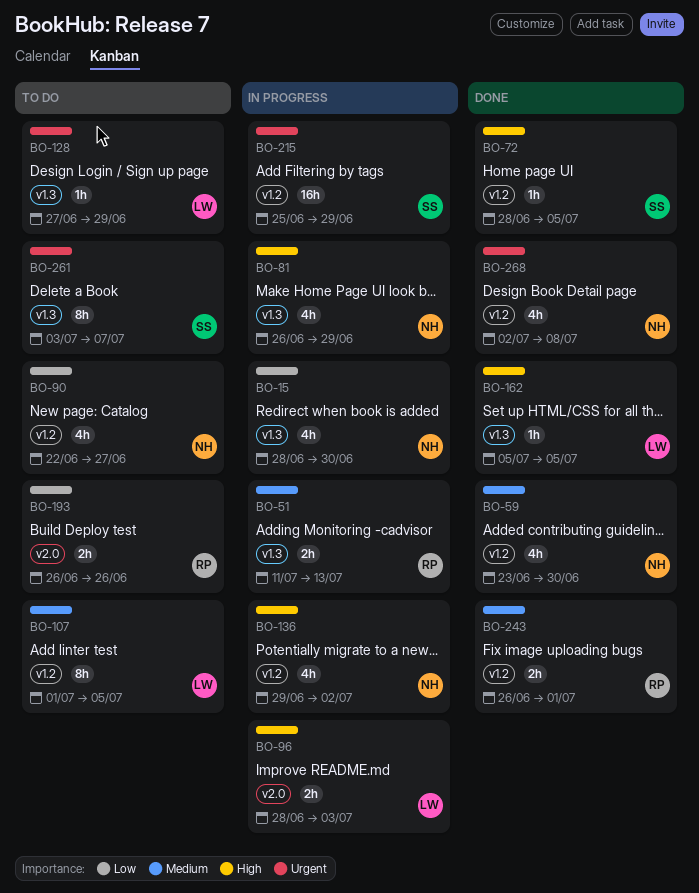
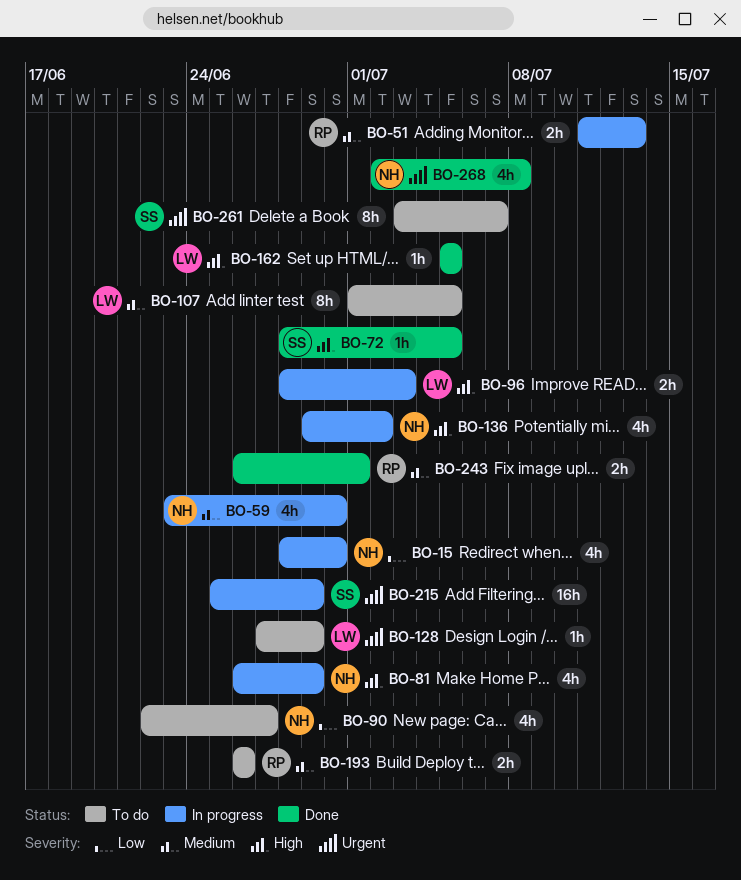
BO-59, status: Done -> In progress
BO-193, priority: Low -> Medium

